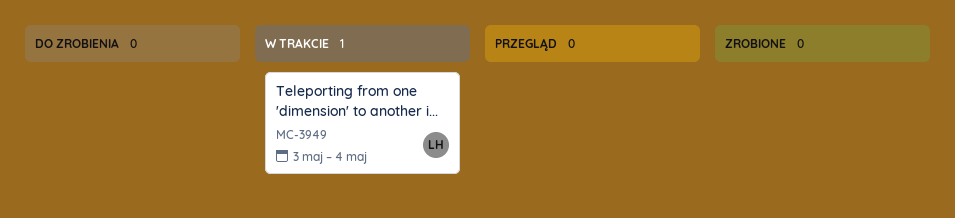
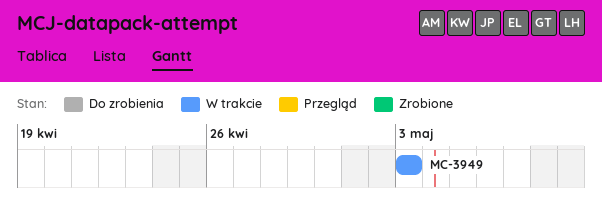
MC-3949, due: May 4 -> May 3

